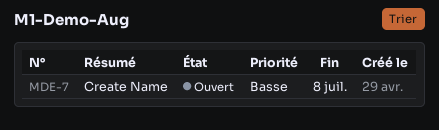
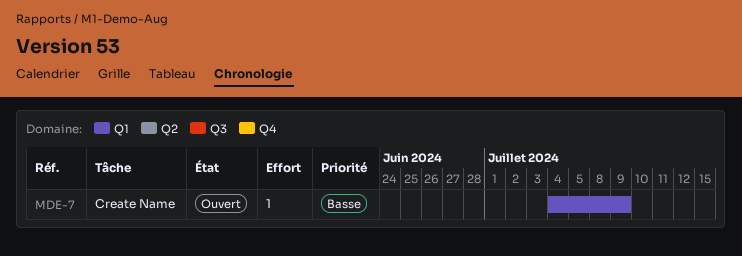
MDE-7, due: Jul 8 -> Jul 9

